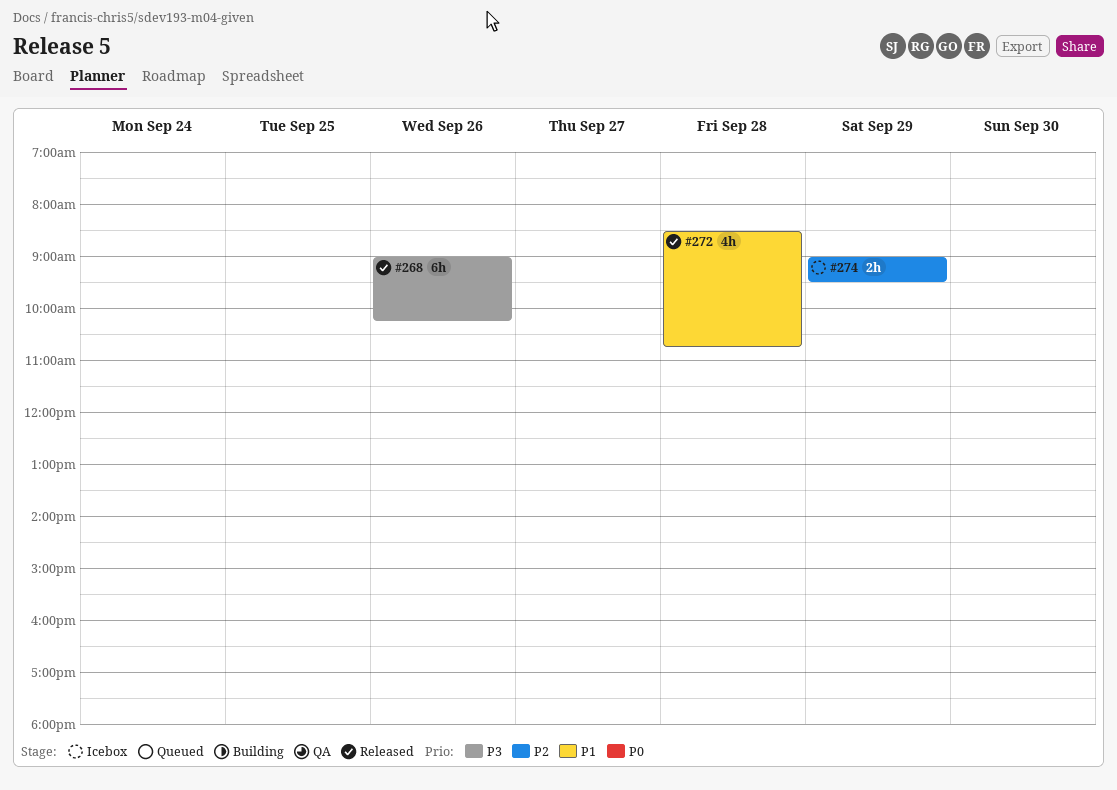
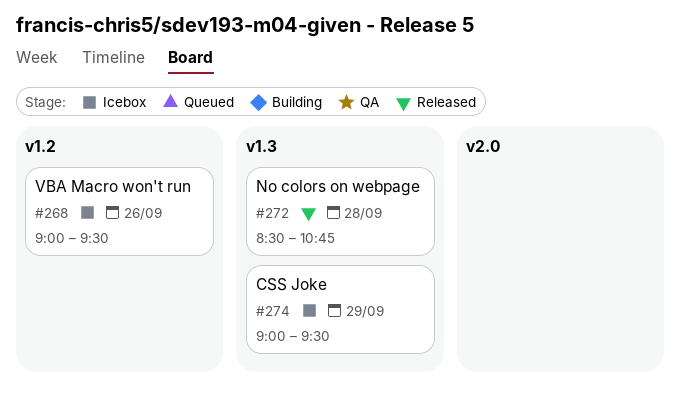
#268, status: Released -> Icebox
#268, ends: 10:15 -> 09:30

